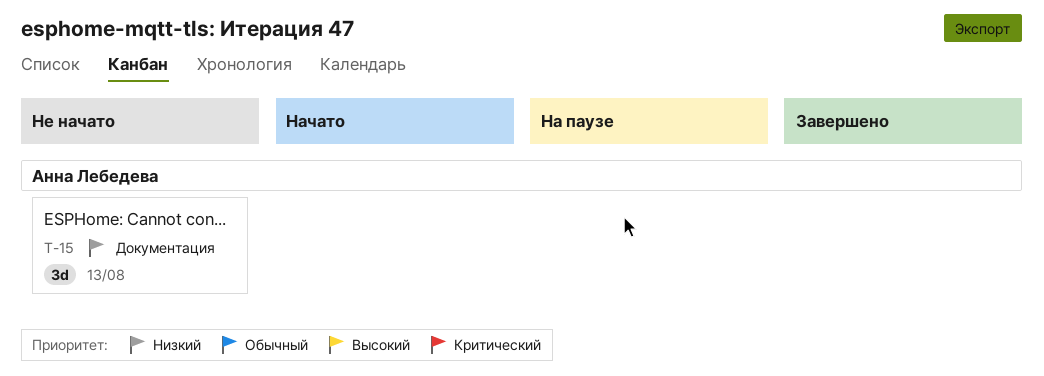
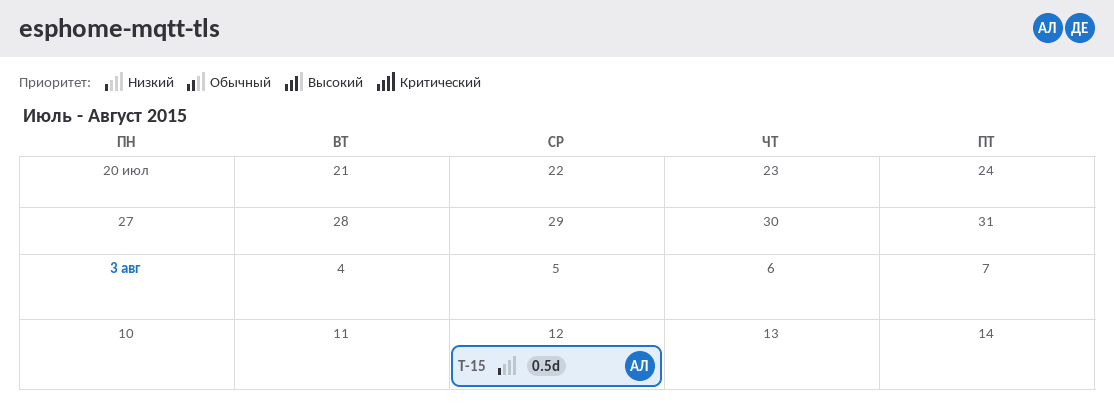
T-15, estimate: 3d -> 0.5d
T-15, due: Aug 13 -> Aug 12

